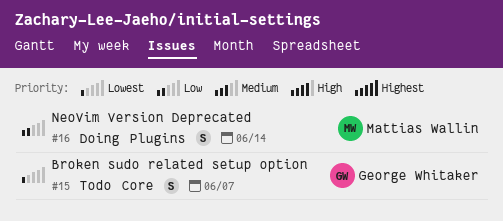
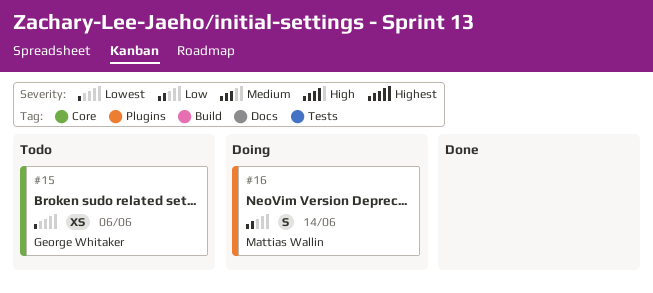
#15, estimate: S -> XS
#15, due: Jun 7 -> Jun 6

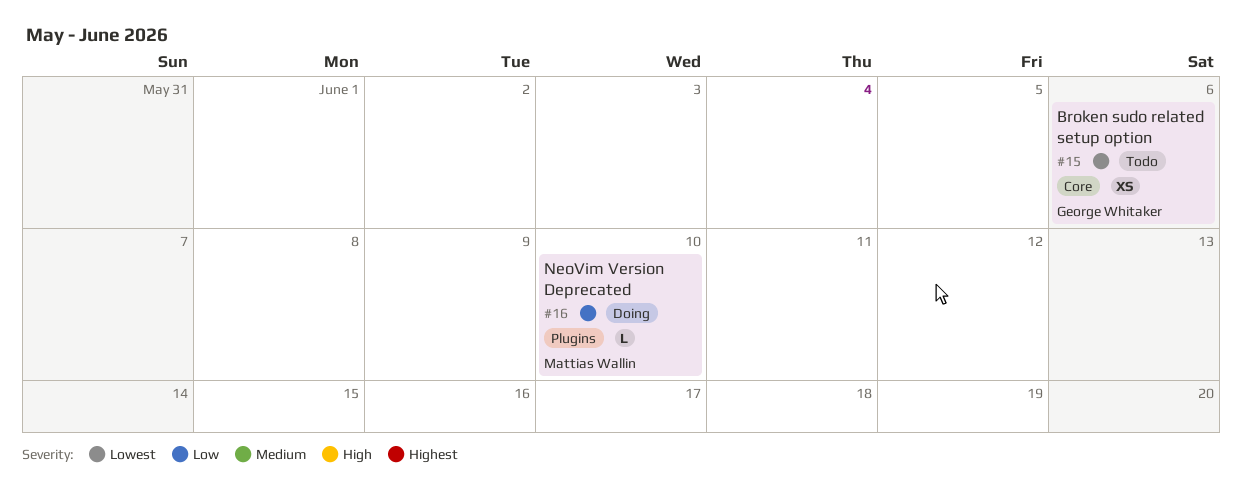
#16, estimate: S -> L
#16, due: Jun 14 -> Jun 10

